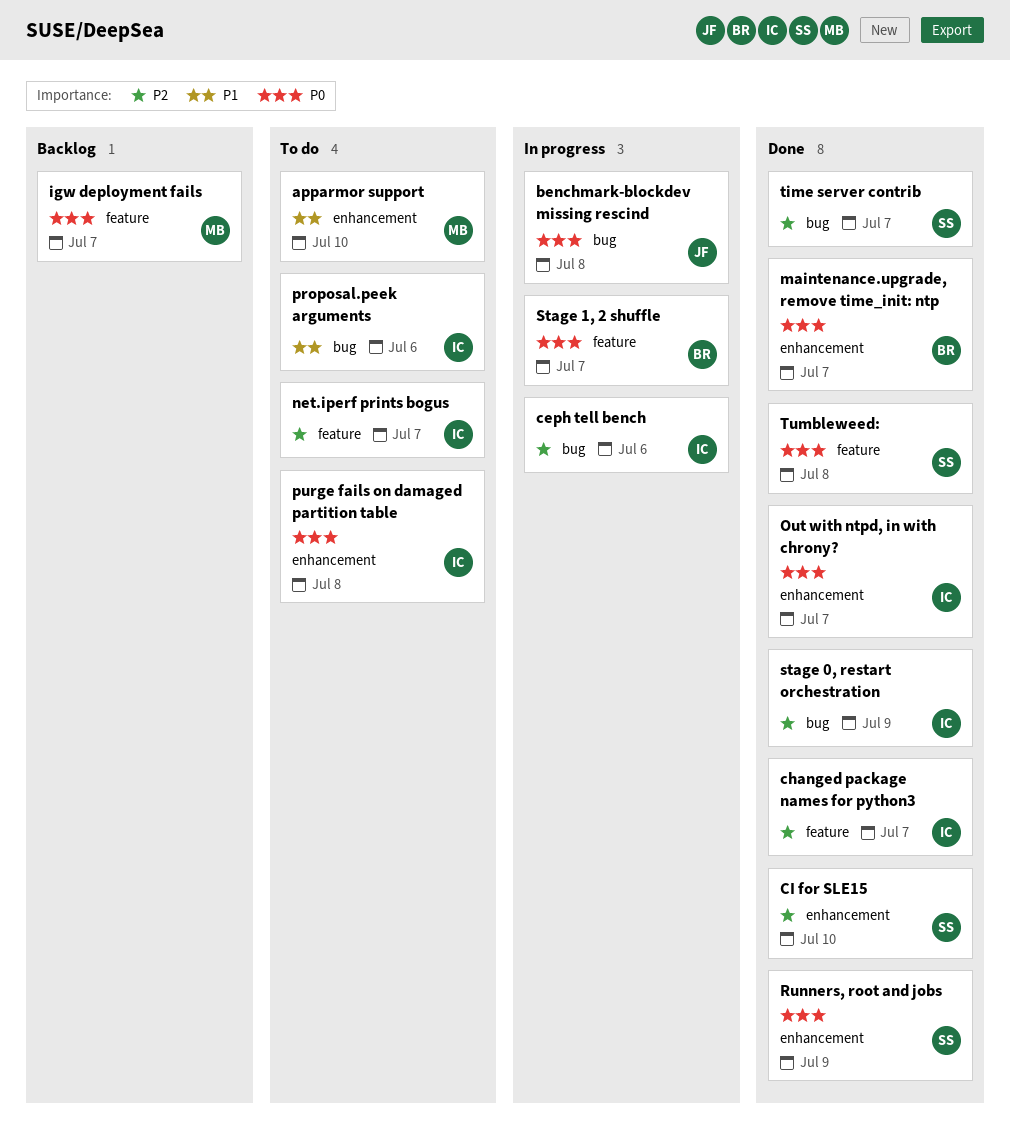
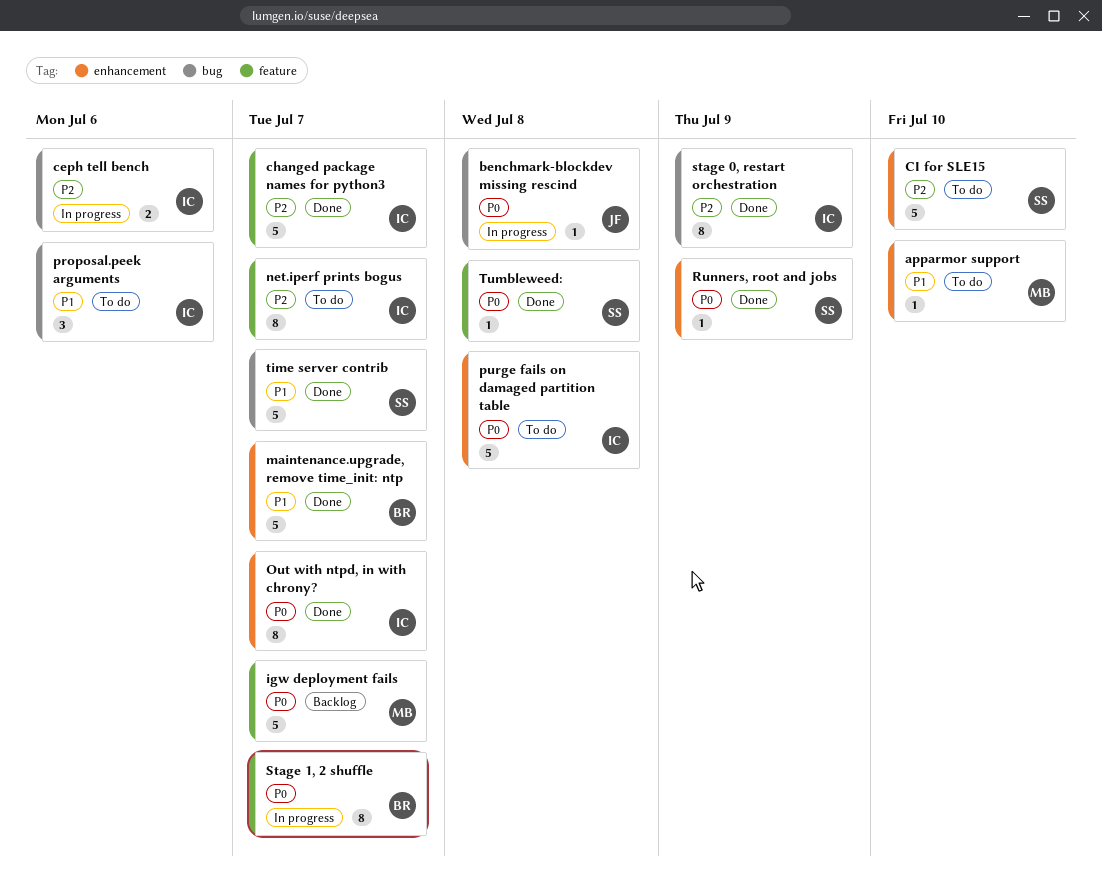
CI for SLE15, status: Done -> To do
maintenance.upgrade, remove time_init: ntp, priority: P0 -> P1
time server contrib, priority: P2 -> P1

